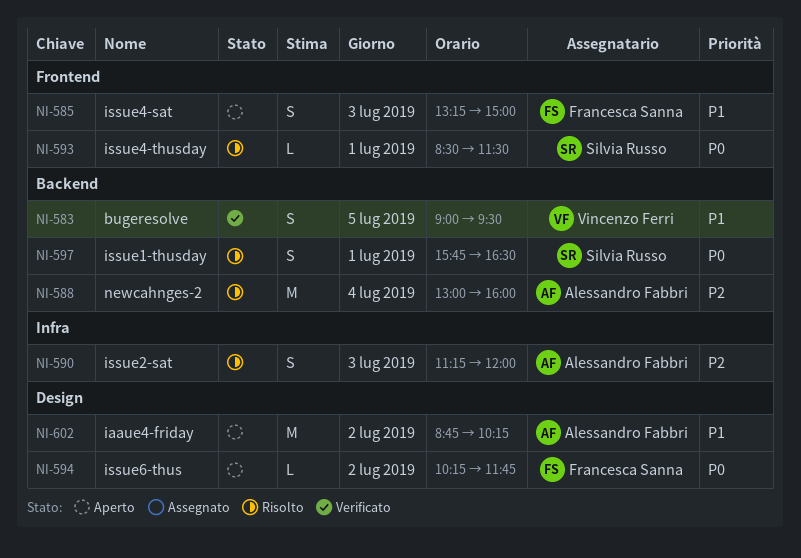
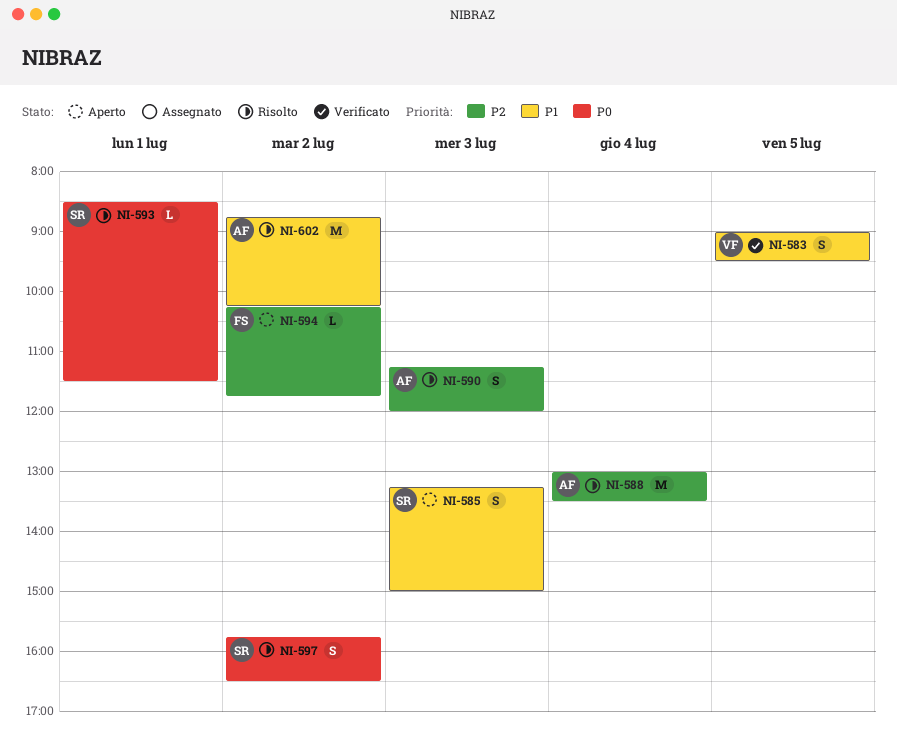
NI-585, owner: Francesca Sanna -> Silvia Russo
NI-588, ends: 16:00 -> 13:30
NI-594, priority: P0 -> P2
NI-597, day: Jul 1 -> Jul 2
NI-602, status: Aperto -> Risolto

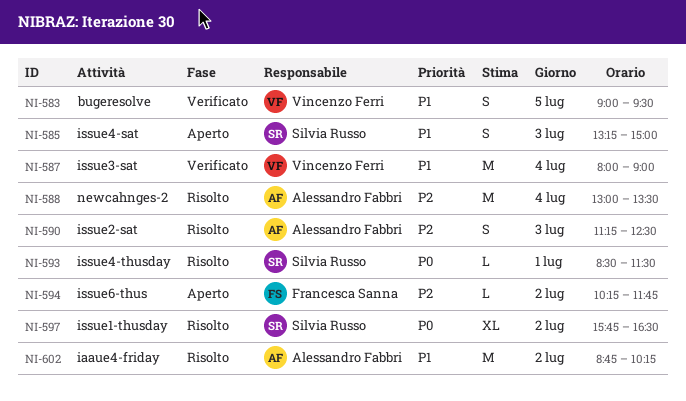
NI-587: none -> present
NI-590, ends: 12:00 -> 12:30
NI-597, estimate: S -> XL

